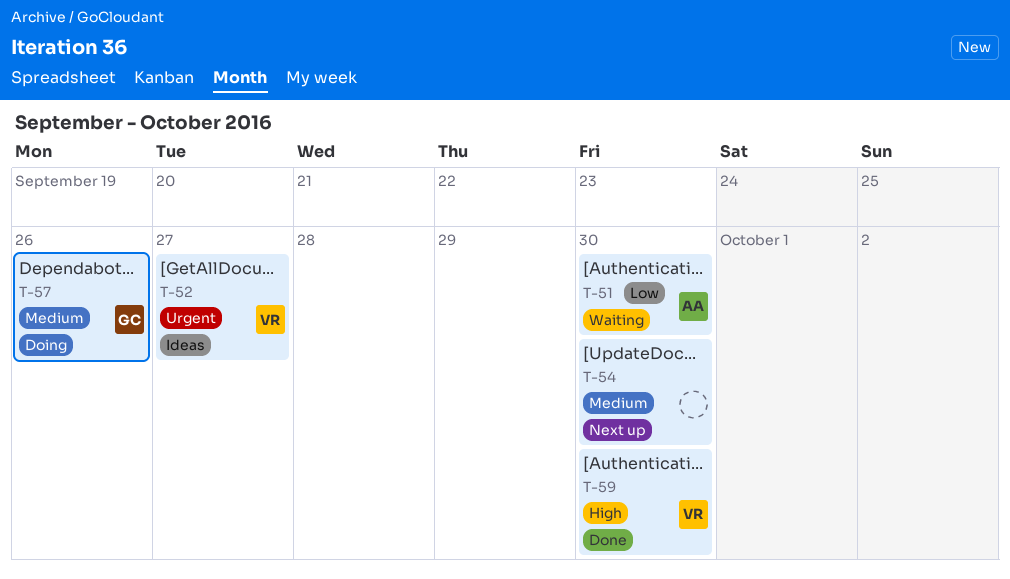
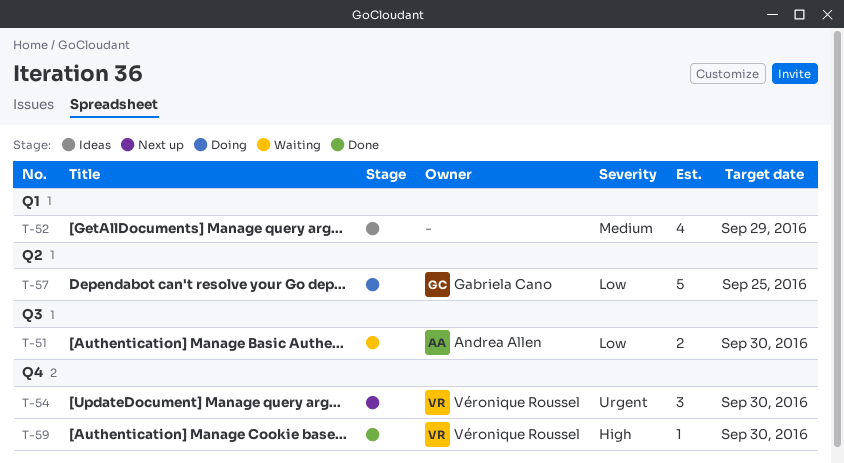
T-52, owner: Véronique Roussel -> none
T-52, priority: Urgent -> Medium
T-52, due: Sep 27 -> Sep 29
T-54, owner: none -> Véronique Roussel
T-54, priority: Medium -> Urgent
T-57, priority: Medium -> Low
T-57, due: Sep 26 -> Sep 25

